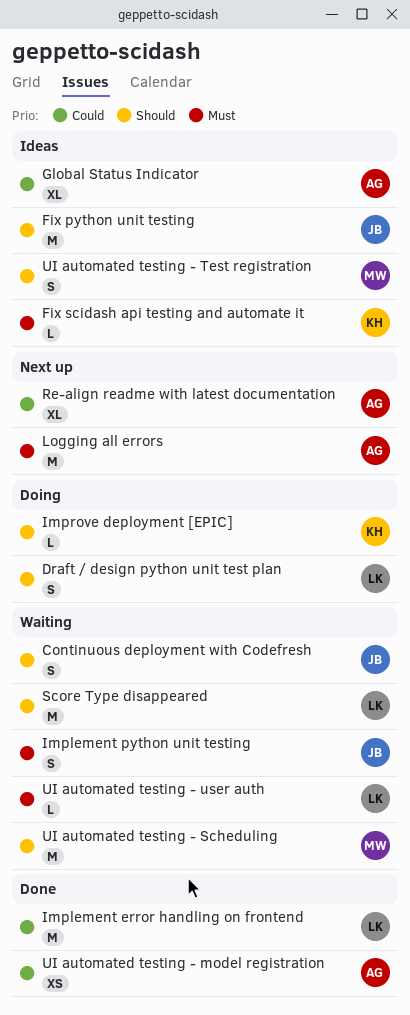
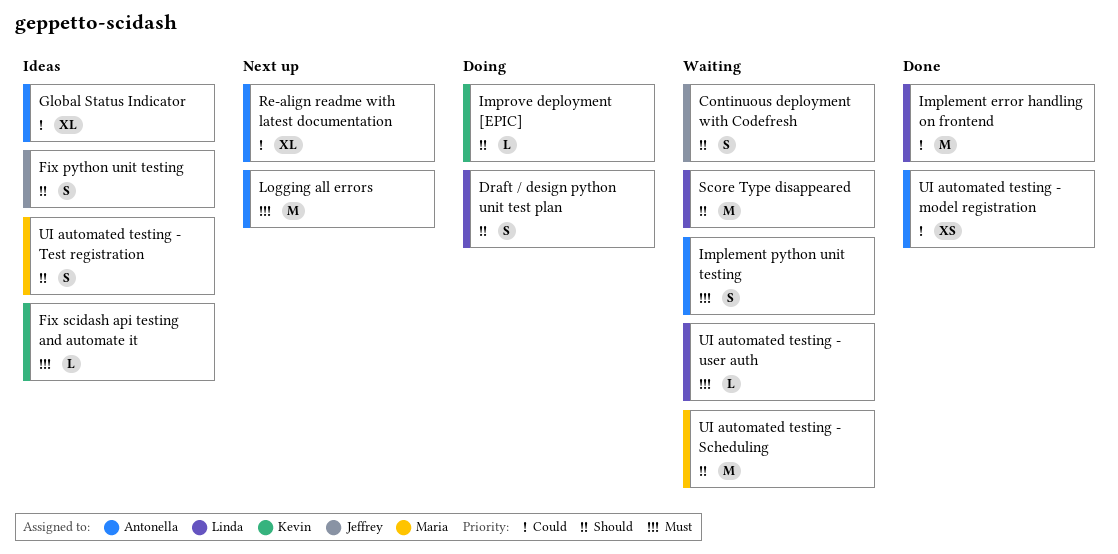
Fix python unit testing, estimate: M -> S
Implement python unit testing, owner: Jeffrey -> Antonella

